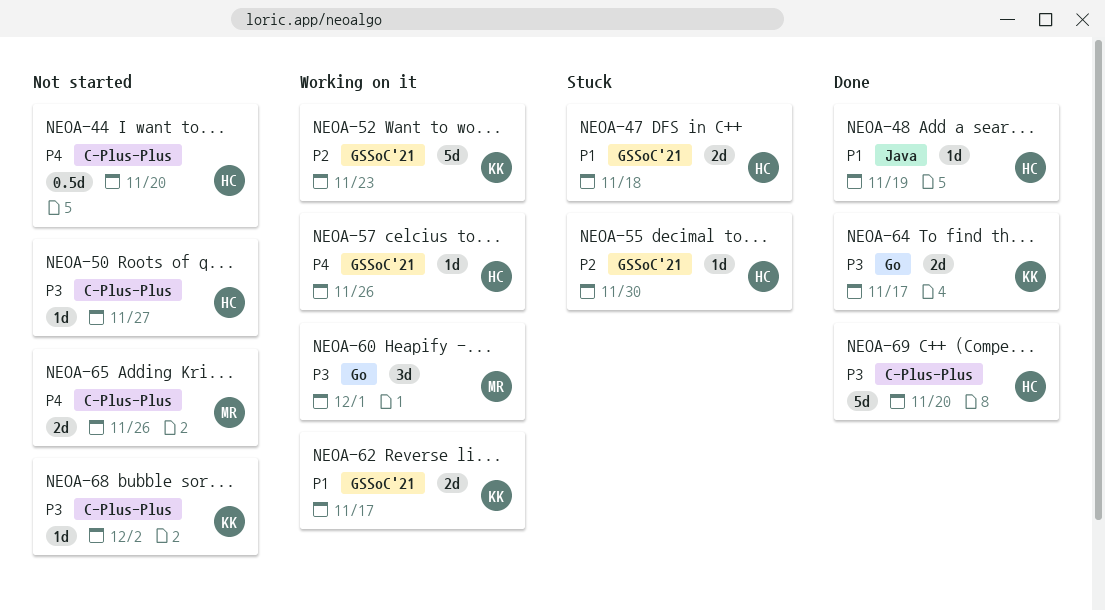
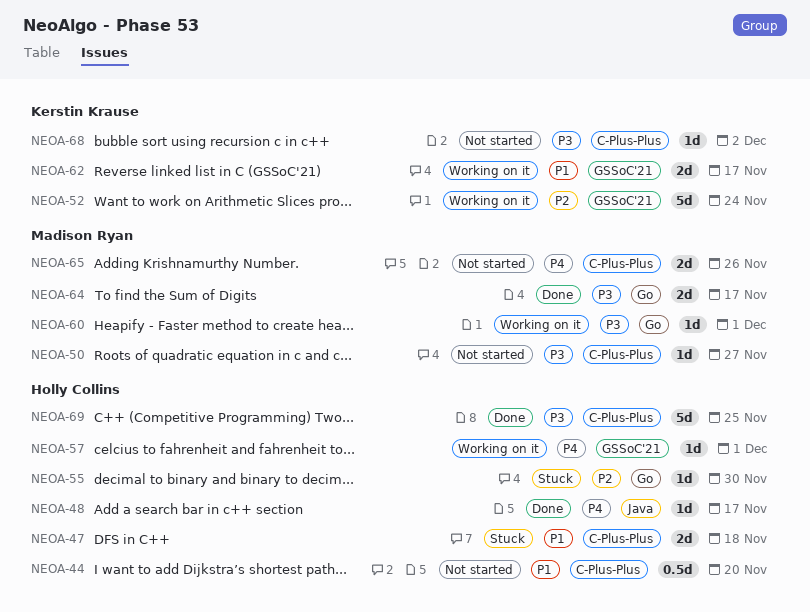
NEOA-44, priority: P4 -> P1
NEOA-47, label: GSSoC'21 -> C-Plus-Plus
NEOA-48, priority: P1 -> P4
NEOA-48, due: Nov 19 -> Nov 17
NEOA-50, owner: Holly Collins -> Madison Ryan
NEOA-52, due: Nov 23 -> Nov 24
NEOA-55, label: GSSoC'21 -> Go
NEOA-57, due: Nov 26 -> Dec 1
NEOA-60, estimate: 3d -> 1d
NEOA-64, owner: Kerstin Krause -> Madison Ryan
NEOA-69, due: Nov 20 -> Nov 25

